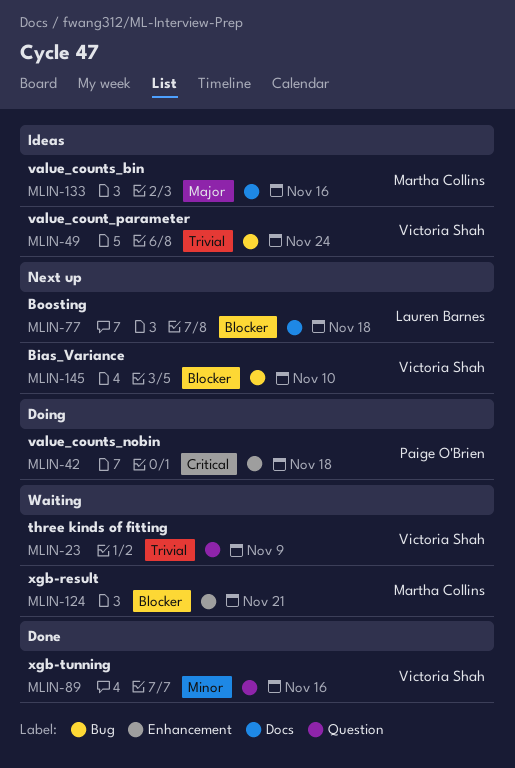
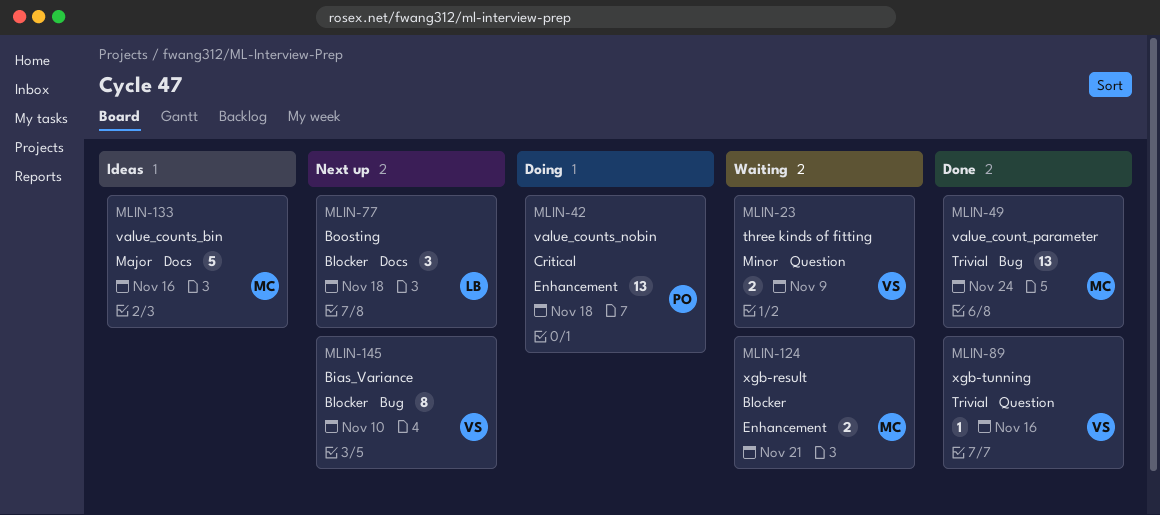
MLIN-23, priority: Trivial -> Minor
MLIN-49, status: Ideas -> Done
MLIN-49, owner: Victoria Shah -> Martha Collins
MLIN-89, priority: Minor -> Trivial

